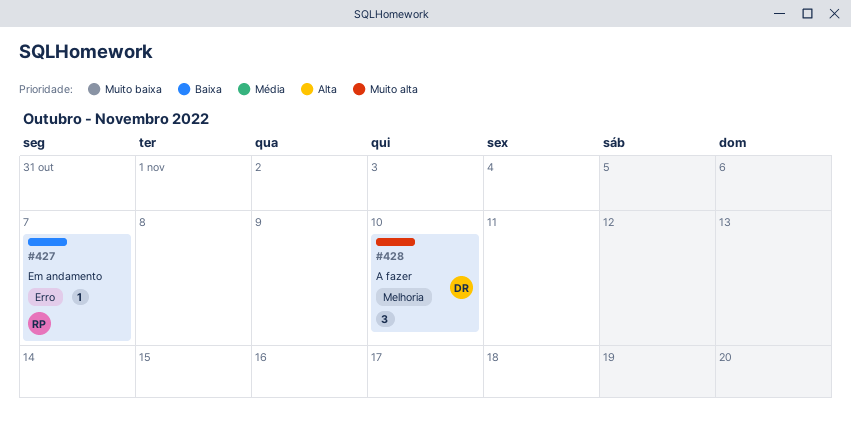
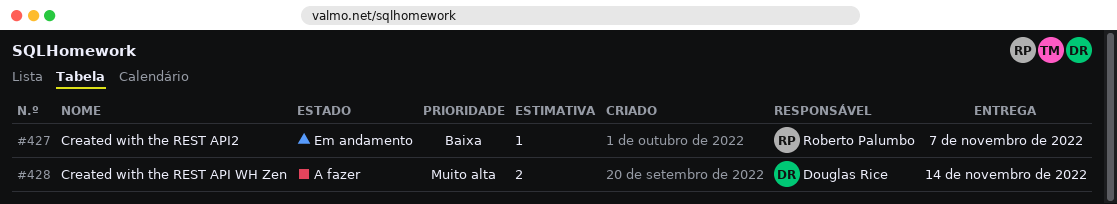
#428, estimate: 3 -> 2
#428, due: Nov 10 -> Nov 14

